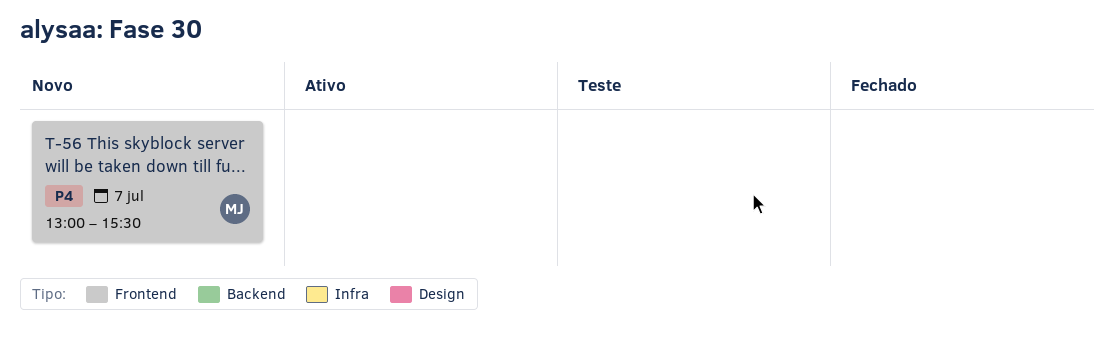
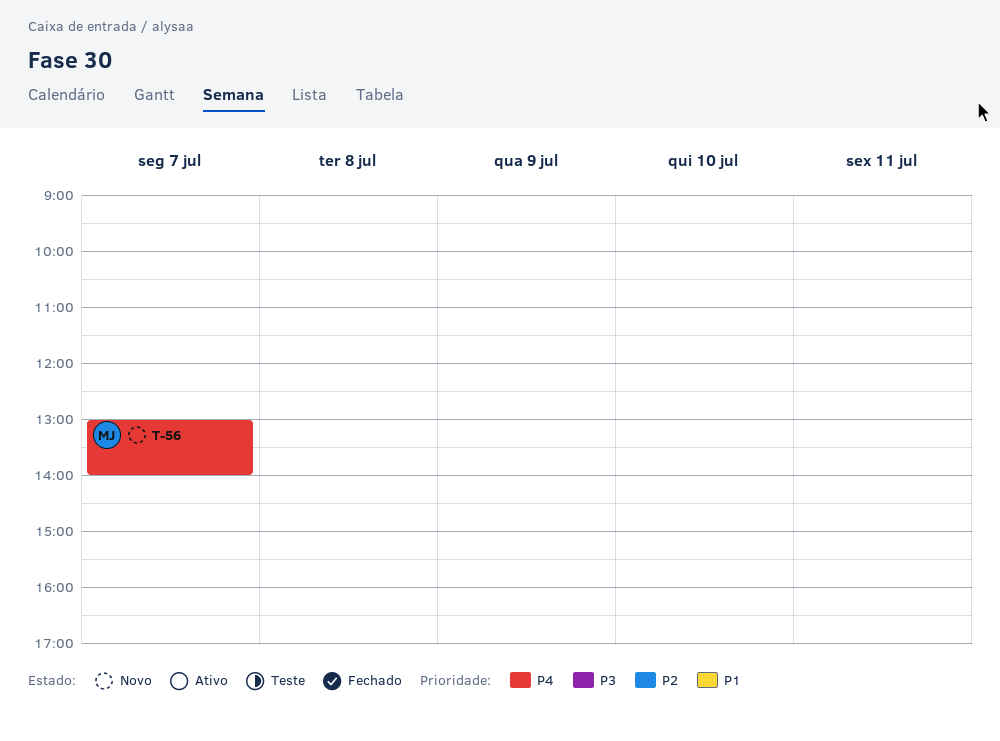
T-56, ends: 15:30 -> 14:00

